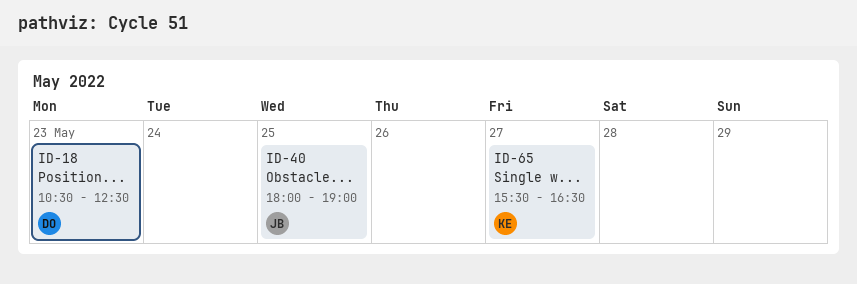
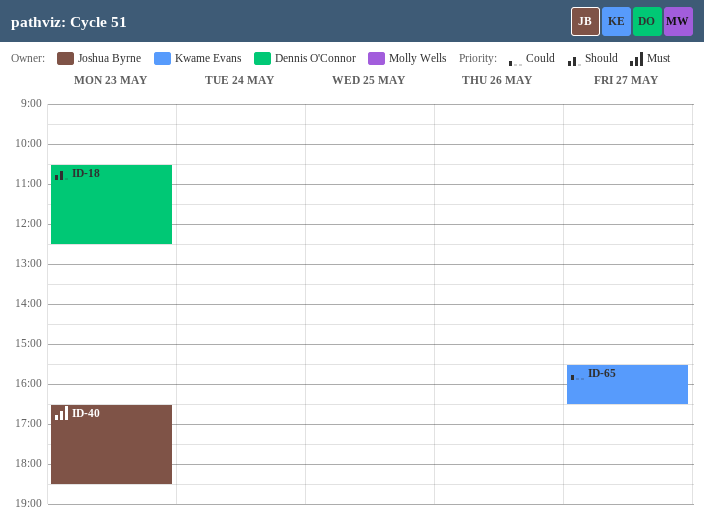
ID-40, day: May 25 -> May 23
ID-40, begins: 18:00 -> 16:30
ID-40, ends: 19:00 -> 18:30

